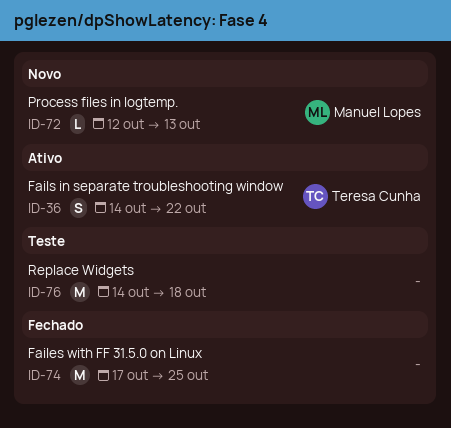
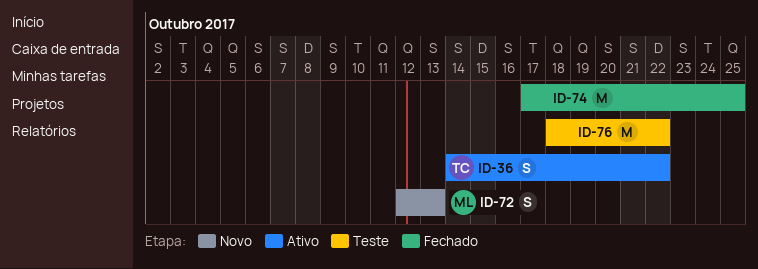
ID-72, estimate: L -> S
ID-76, start: Oct 14 -> Oct 18
ID-76, due: Oct 18 -> Oct 22

